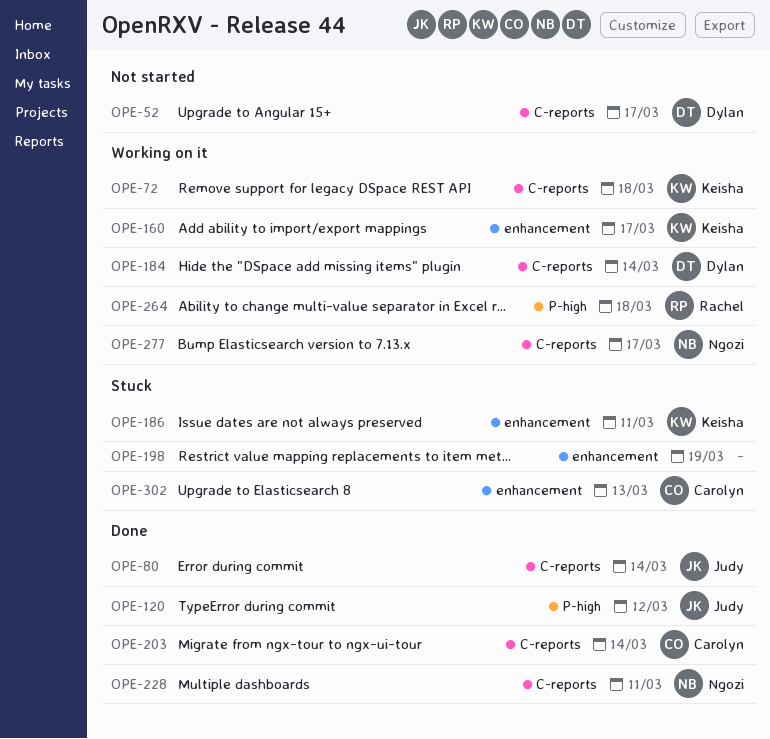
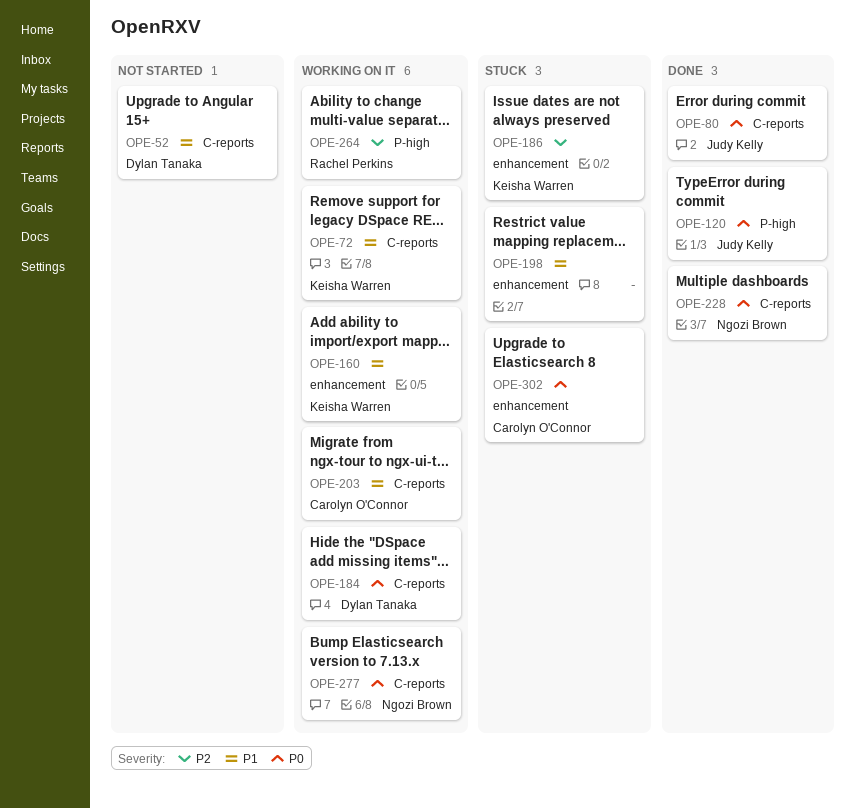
OPE-203, status: Done -> Working on it

